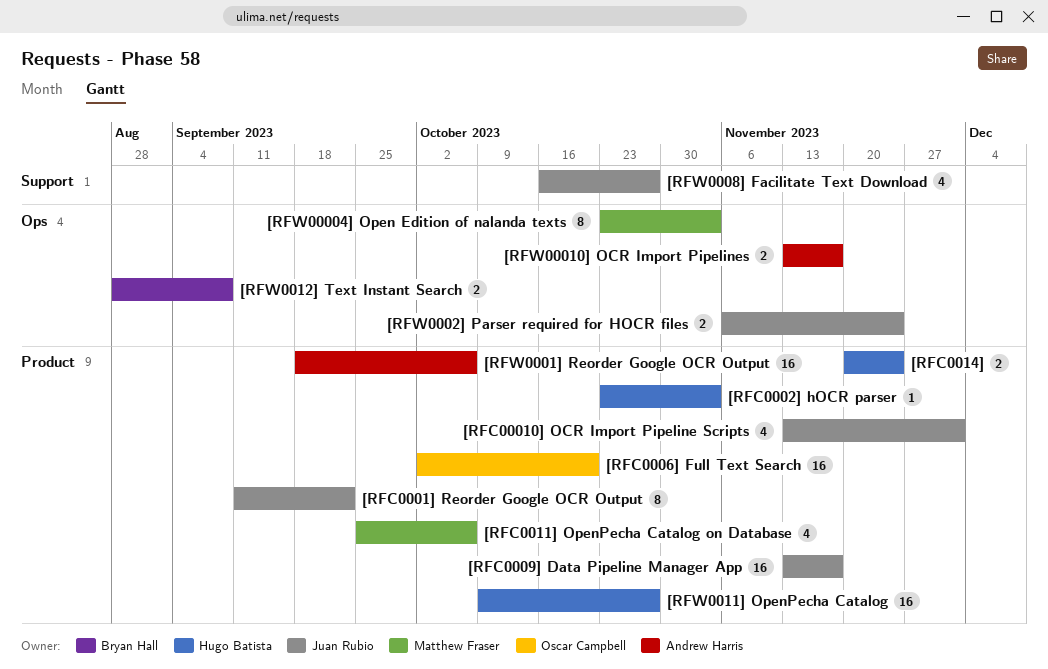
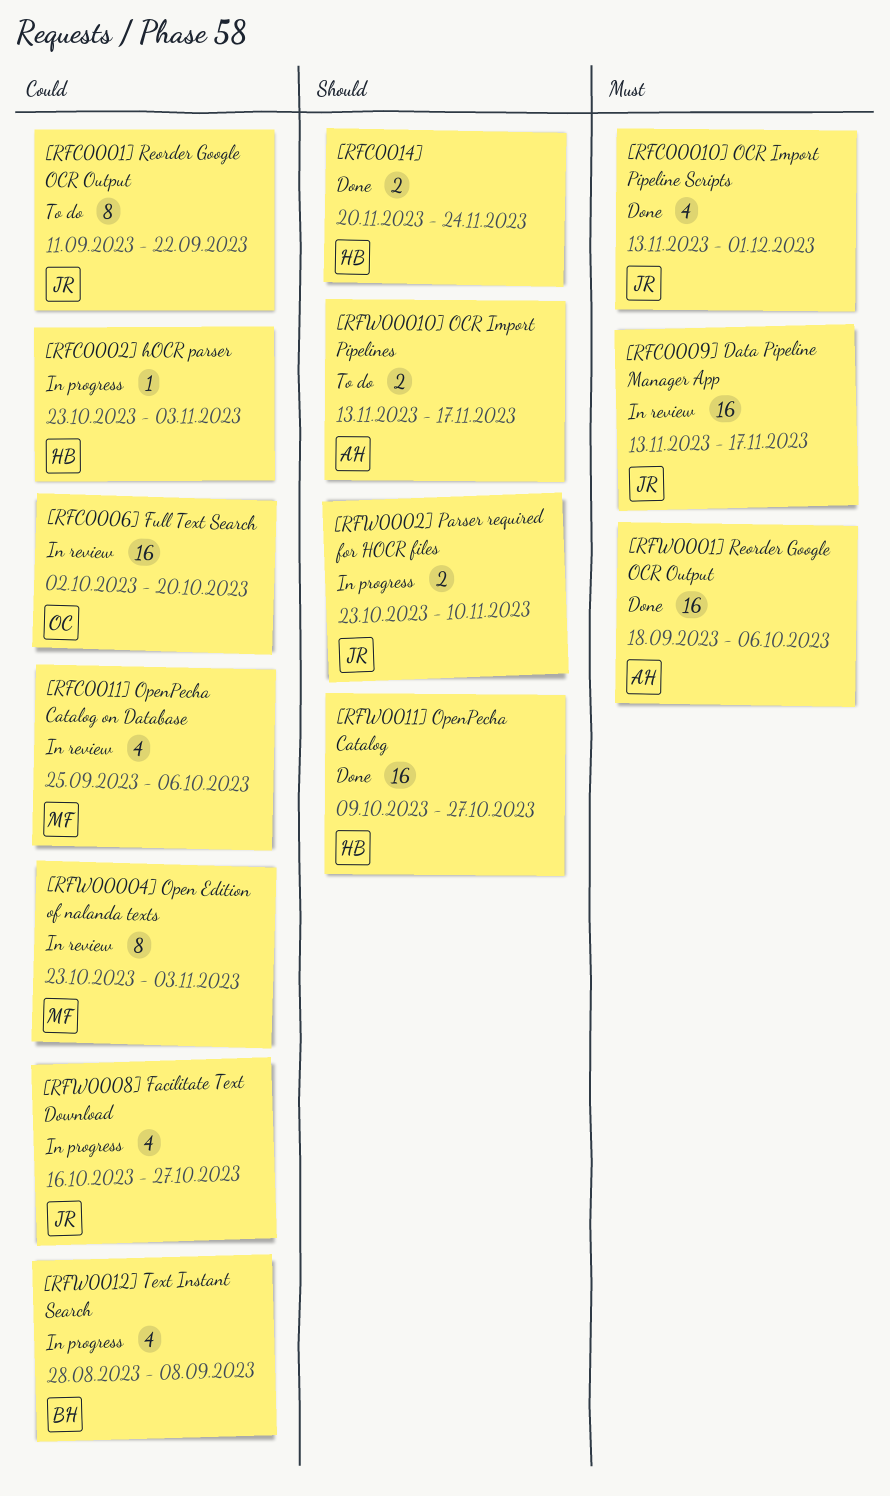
[RFW0002] Parser required for HOCR files, start: Nov 6 -> Oct 23
[RFW0002] Parser required for HOCR files, due: Nov 24 -> Nov 10
[RFW0012] Text Instant Search, estimate: 2 -> 4

